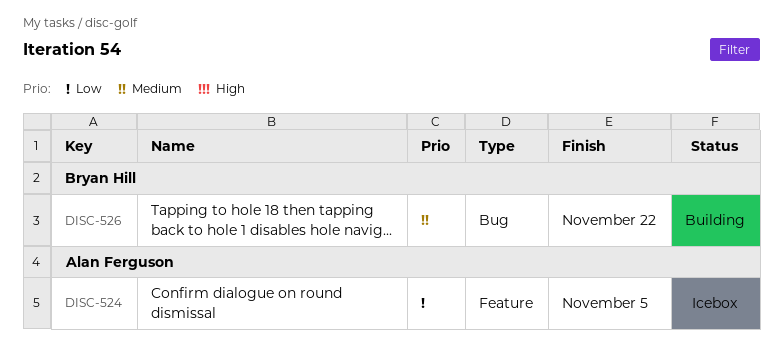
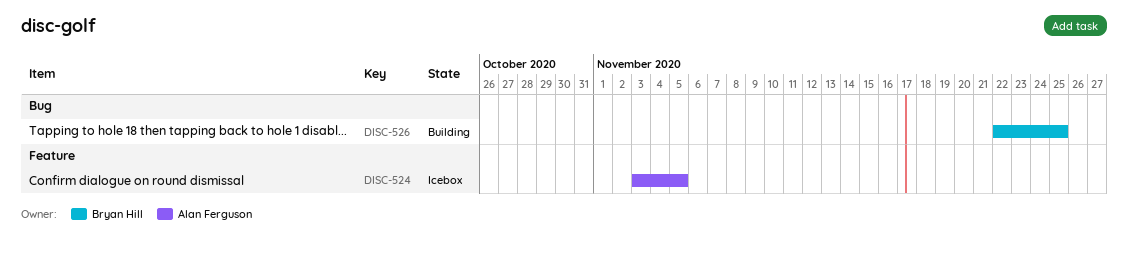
DISC-526, due: Nov 22 -> Nov 25

